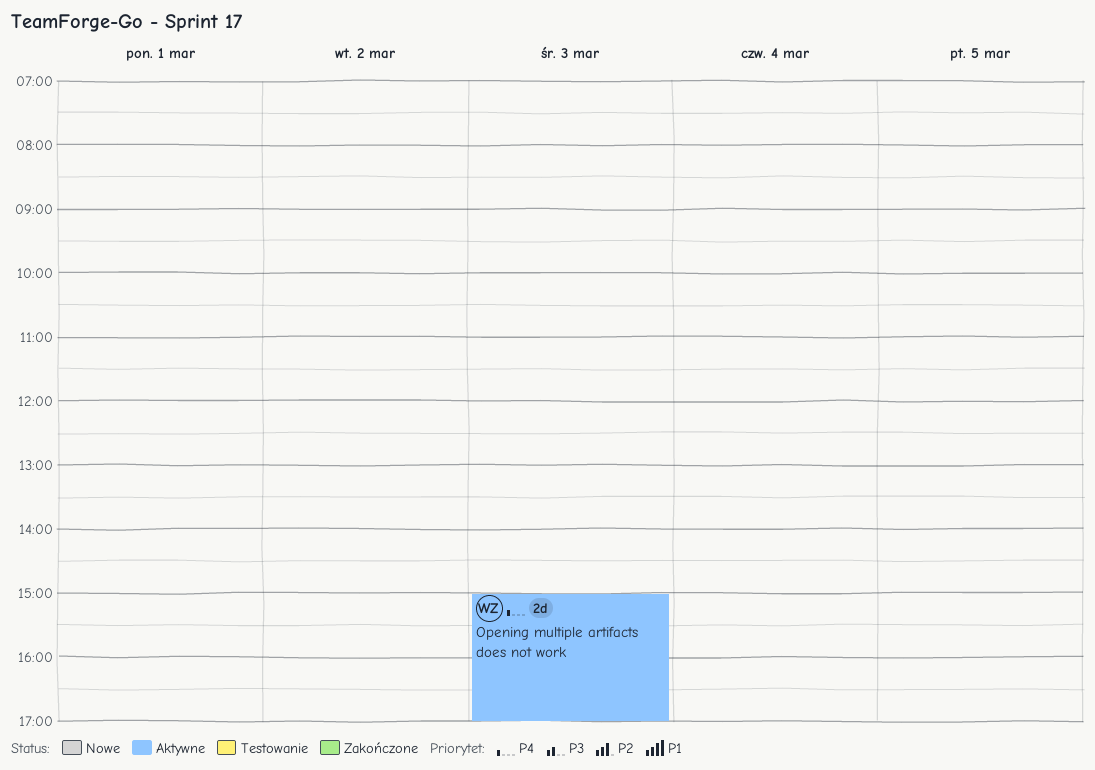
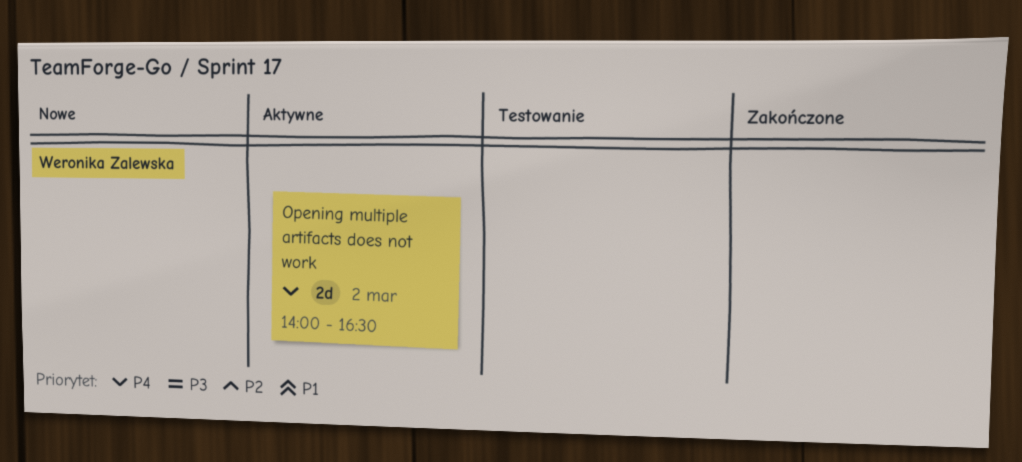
Opening multiple artifacts does not work, day: Mar 3 -> Mar 2
Opening multiple artifacts does not work, begins: 15:00 -> 14:00
Opening multiple artifacts does not work, ends: 17:00 -> 16:30

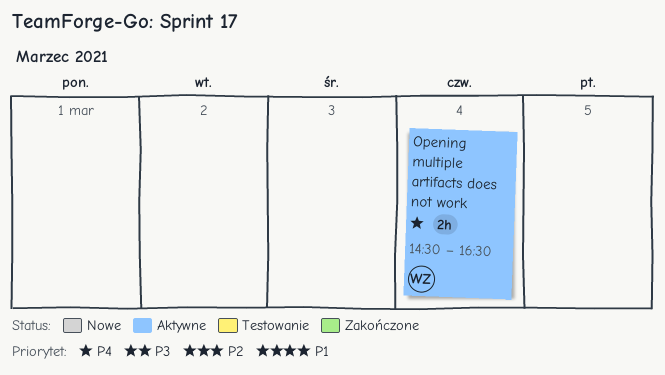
Opening multiple artifacts does not work, estimate: 2d -> 2h
Opening multiple artifacts does not work, day: Mar 2 -> Mar 4
Opening multiple artifacts does not work, begins: 14:00 -> 14:30

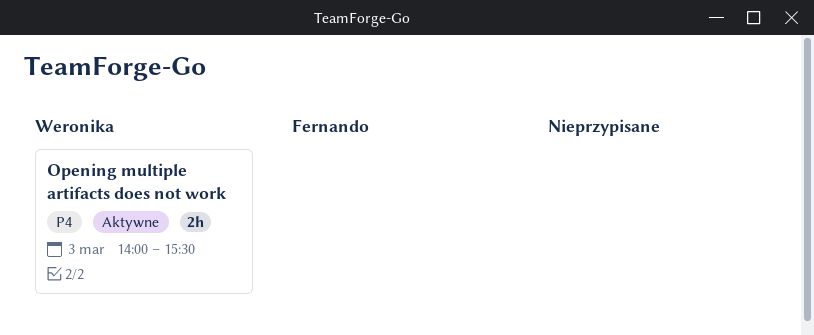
Opening multiple artifacts does not work, day: Mar 4 -> Mar 3
Opening multiple artifacts does not work, begins: 14:30 -> 14:00
Opening multiple artifacts does not work, ends: 16:30 -> 15:30

